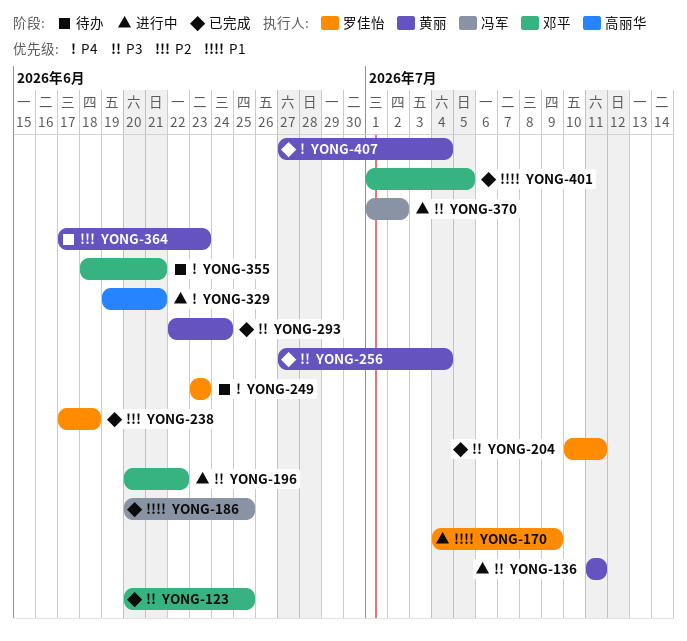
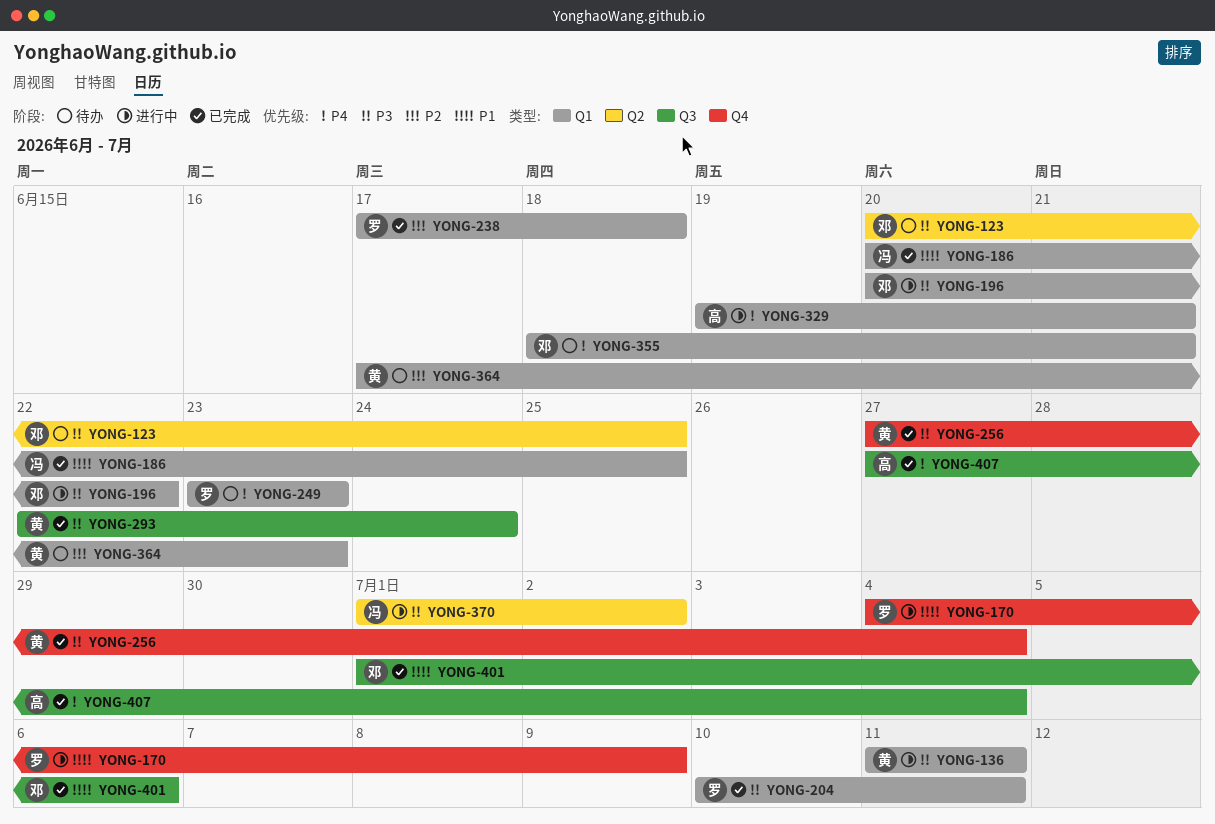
YONG-123, status: 已完成 -> 待办
YONG-401, due: Jul 5 -> Jul 6
YONG-407, owner: 黄丽 -> 高丽华

